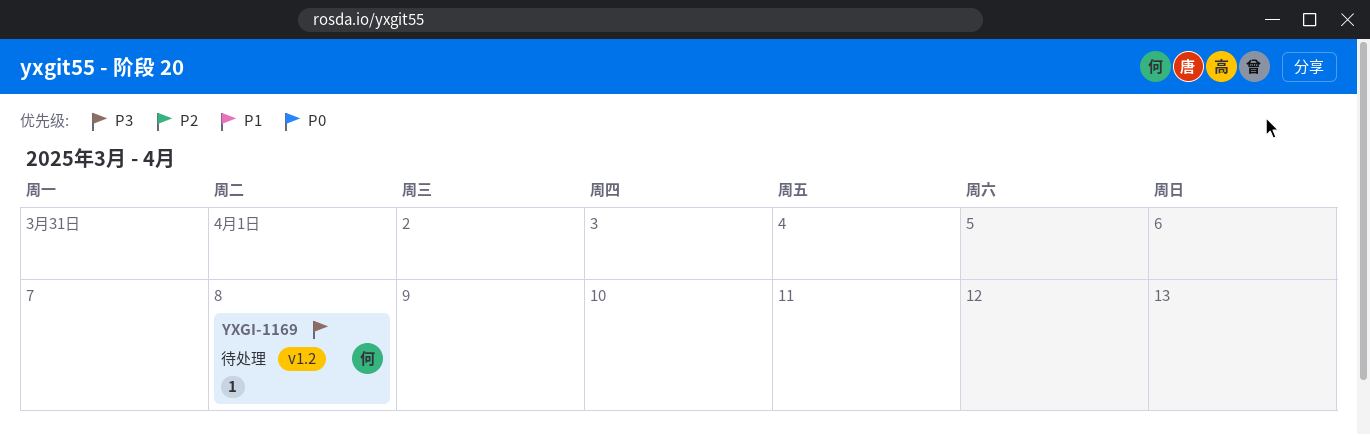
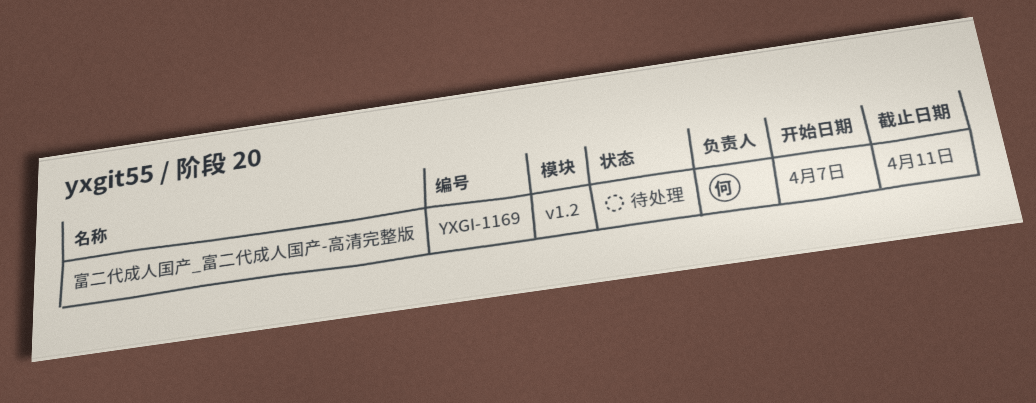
YXGI-1169, due: Apr 8 -> Apr 11

